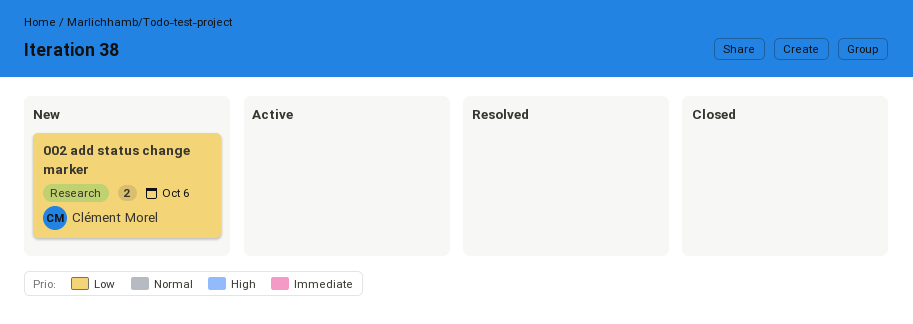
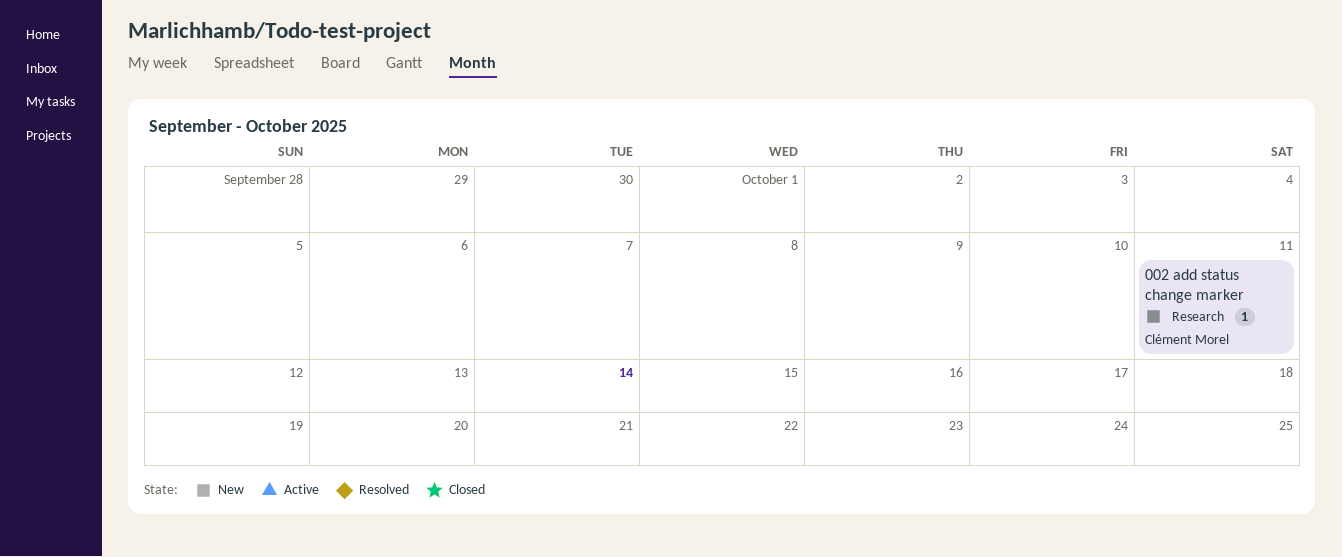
002 add status change marker, estimate: 2 -> 1
002 add status change marker, due: Oct 6 -> Oct 11

